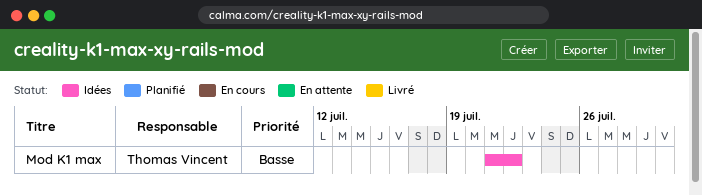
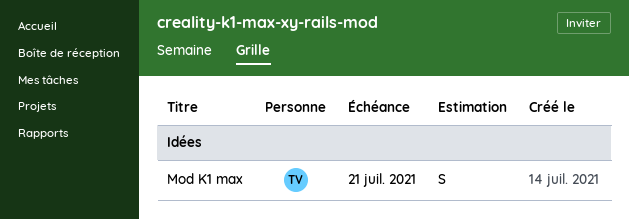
Mod K1 max, due: Jul 22 -> Jul 21

